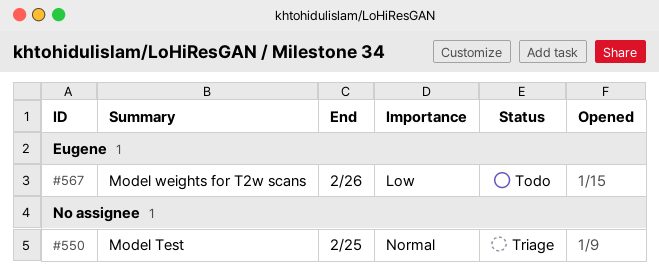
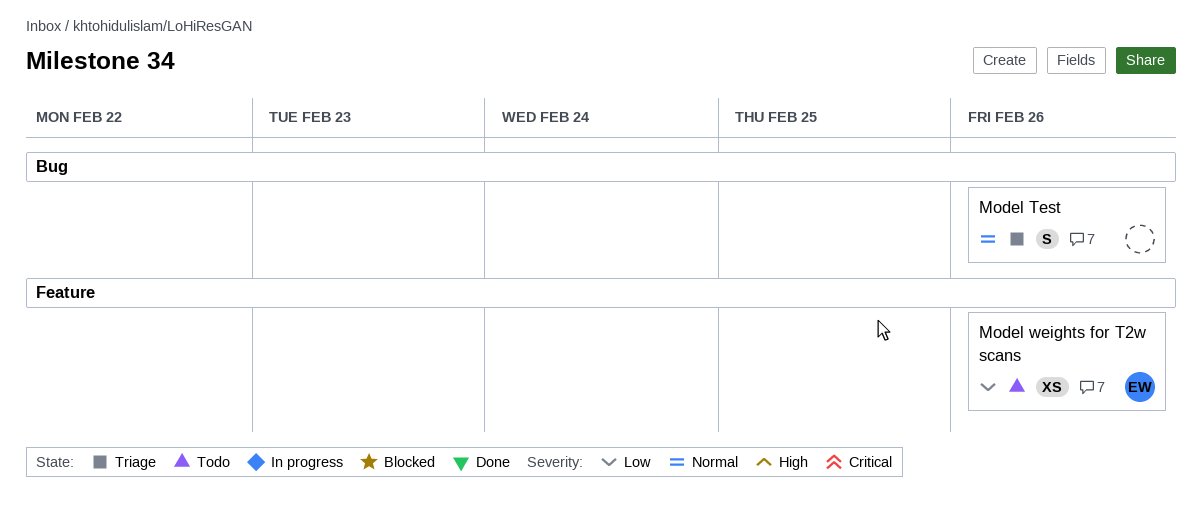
Model Test, due: Feb 25 -> Feb 26

